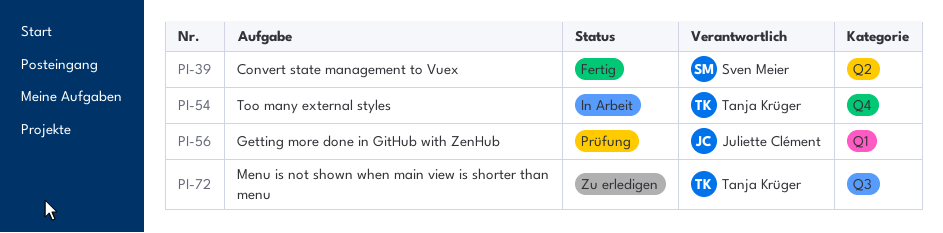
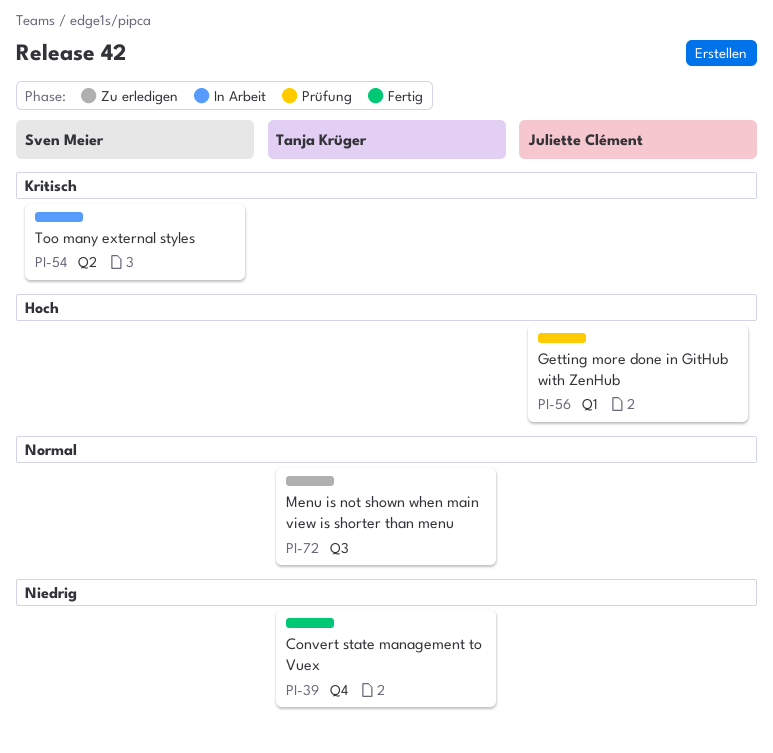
PI-39, owner: Sven Meier -> Tanja Krüger
PI-39, label: Q2 -> Q4
PI-54, owner: Tanja Krüger -> Sven Meier
PI-54, label: Q4 -> Q2

